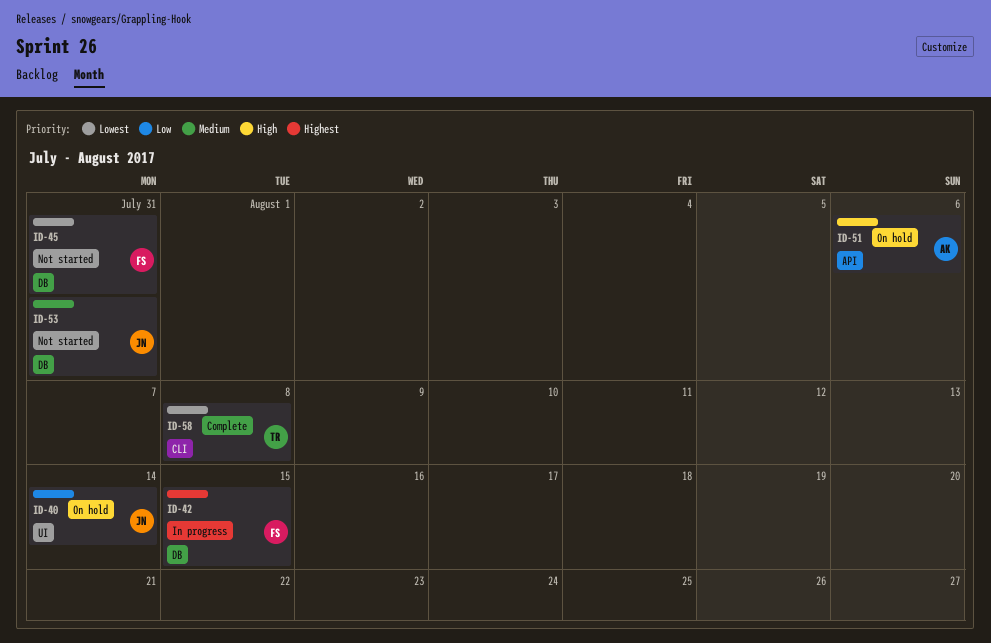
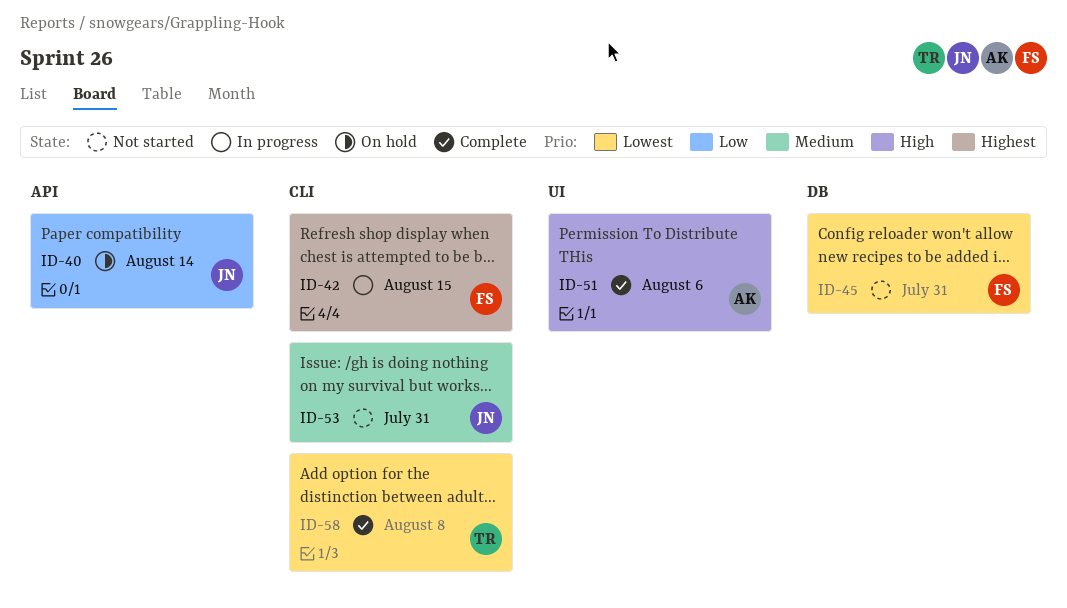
ID-40, label: UI -> API
ID-42, label: DB -> CLI
ID-51, status: On hold -> Complete
ID-51, label: API -> UI
ID-53, label: DB -> CLI

